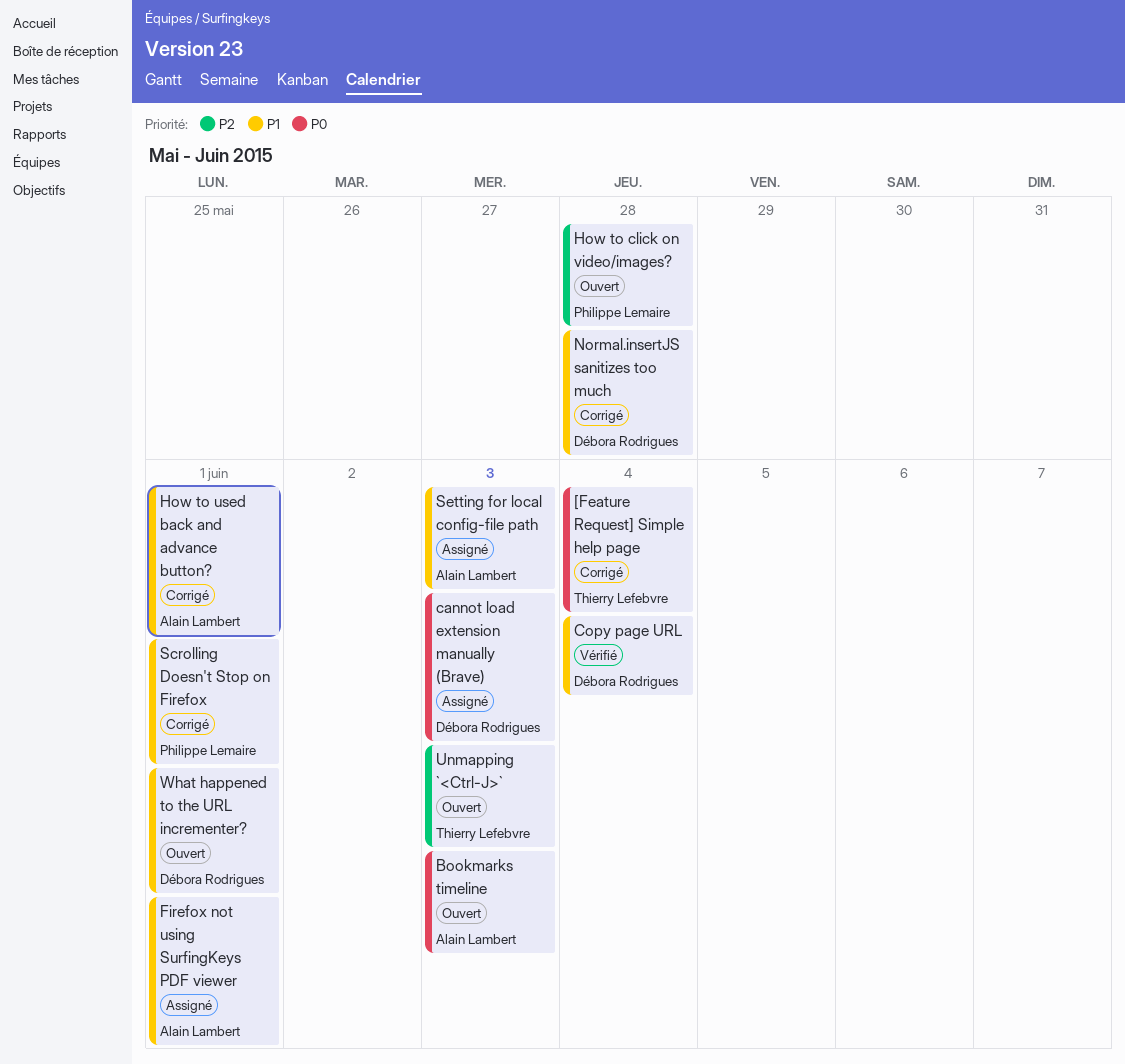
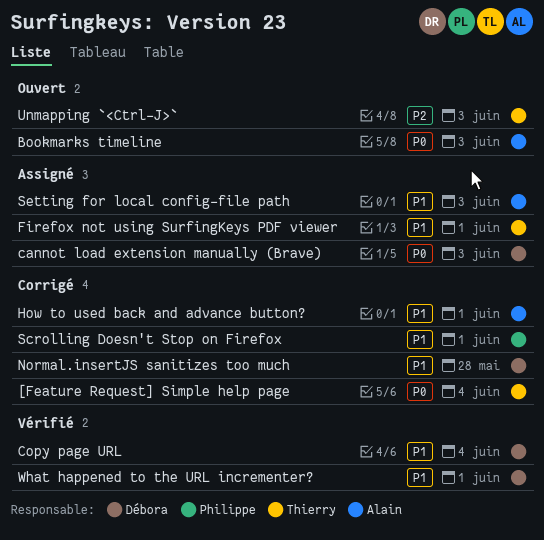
Firefox not using SurfingKeys PDF viewer, owner: Alain Lambert -> Thierry Lefebvre
How to click on video/images?: present -> none
What happened to the URL incrementer?, status: Ouvert -> Vérifié

